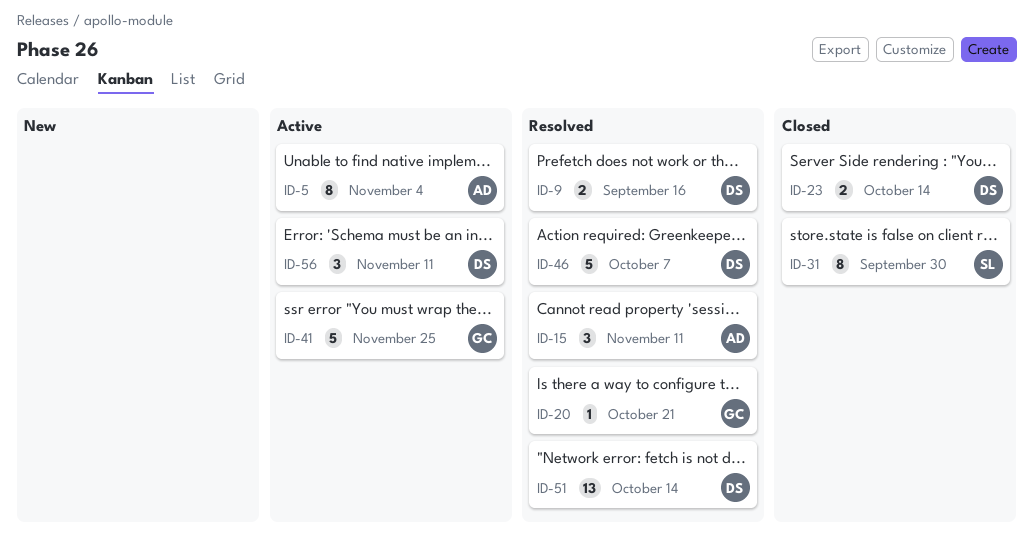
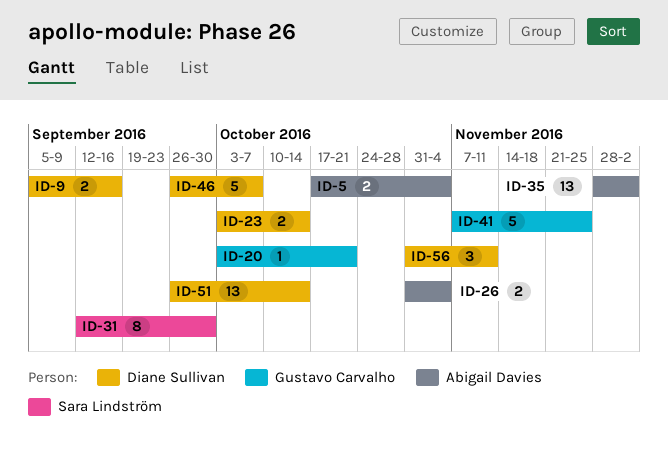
ID-5, estimate: 8 -> 2
ID-15: present -> none
ID-26: none -> present
ID-35: none -> present

